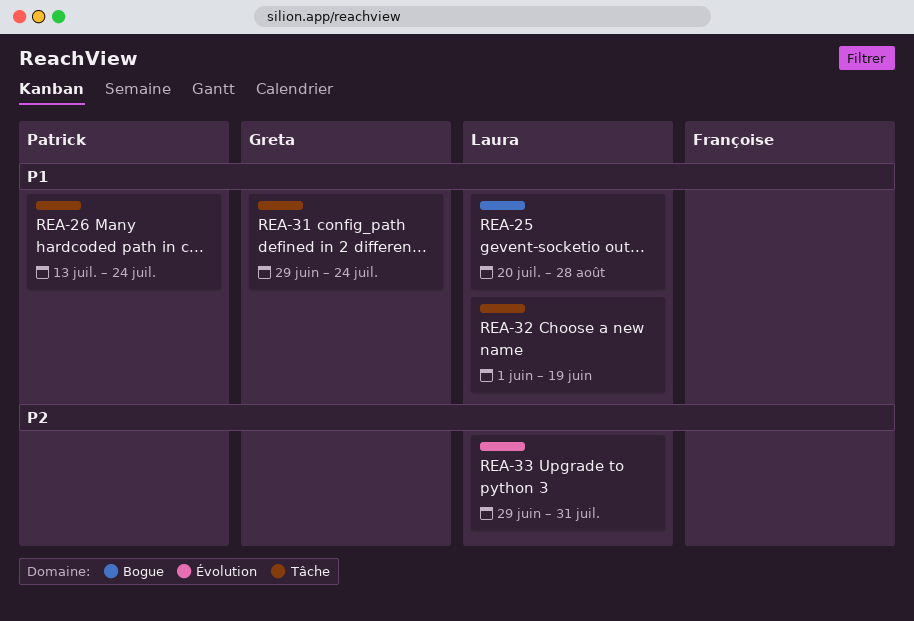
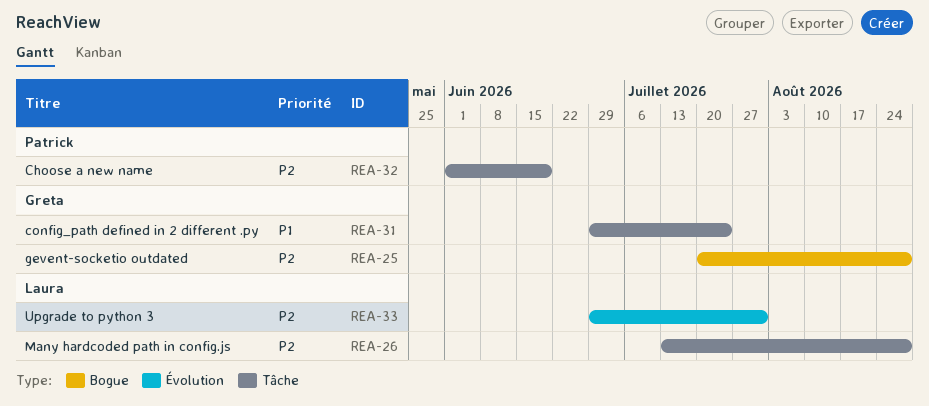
REA-25, owner: Laura -> Greta
REA-25, priority: P1 -> P2
REA-26, owner: Patrick -> Laura
REA-26, priority: P1 -> P2
REA-26, due: Jul 24 -> Aug 28
REA-32, owner: Laura -> Patrick
REA-32, priority: P1 -> P2

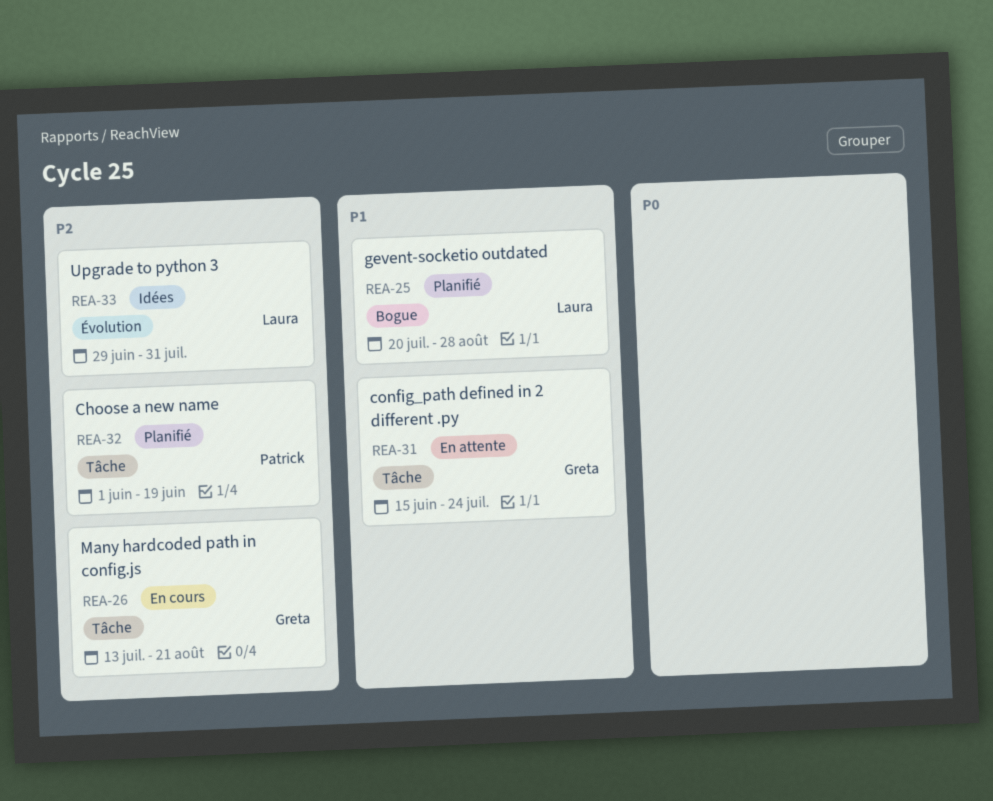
REA-25, owner: Greta -> Laura
REA-25, priority: P2 -> P1
REA-26, owner: Laura -> Greta
REA-26, due: Aug 28 -> Aug 21
REA-31, start: Jun 29 -> Jun 15

